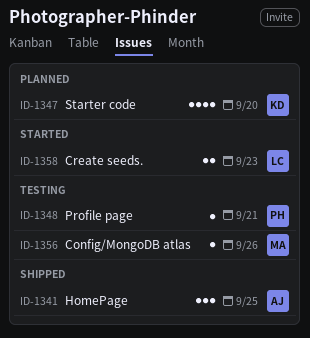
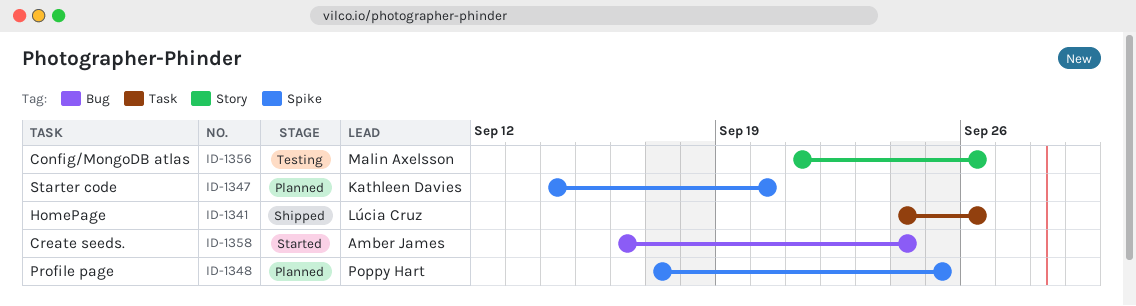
ID-1341, owner: Amber James -> Lúcia Cruz
ID-1341, due: Sep 25 -> Sep 26
ID-1348, status: Testing -> Planned
ID-1348, due: Sep 21 -> Sep 25
ID-1358, owner: Lúcia Cruz -> Amber James
ID-1358, due: Sep 23 -> Sep 24

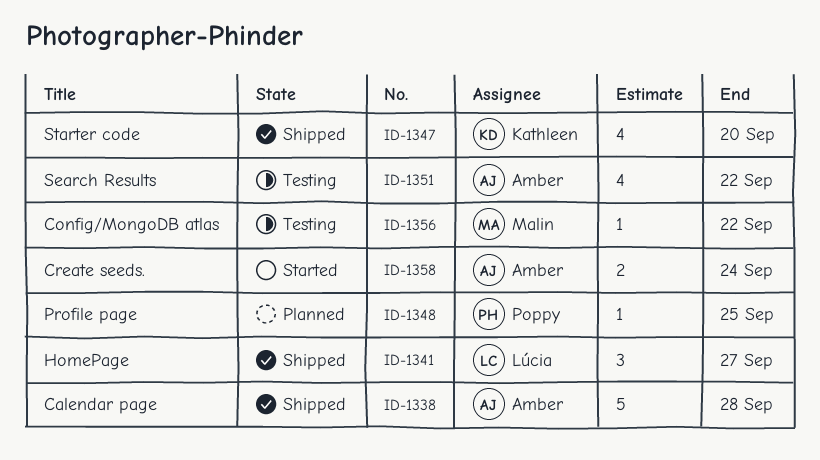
ID-1338: none -> present
ID-1341, due: Sep 26 -> Sep 27
ID-1347, status: Planned -> Shipped
ID-1351: none -> present
ID-1356, due: Sep 26 -> Sep 22

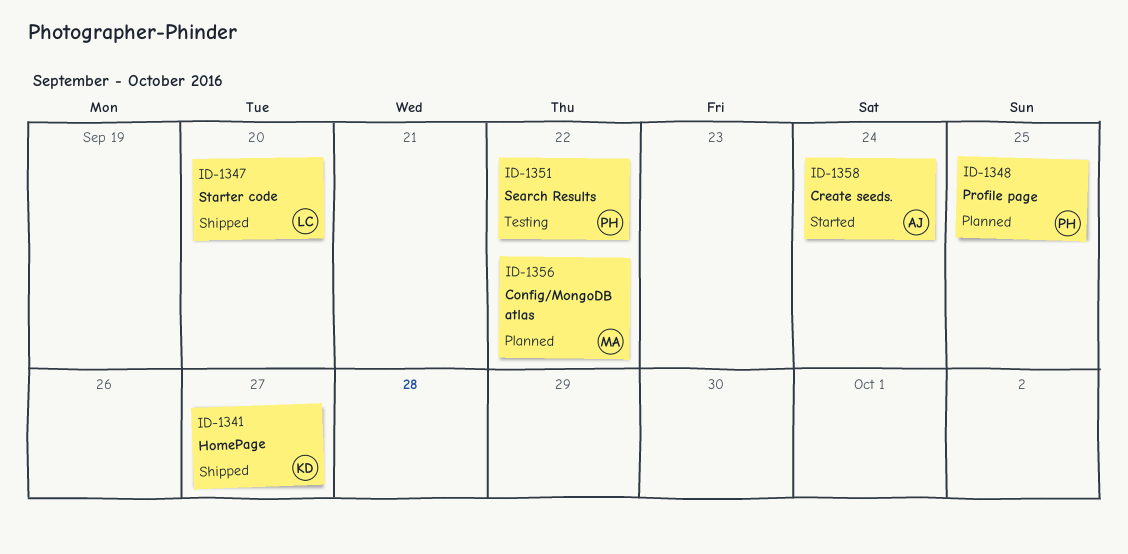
ID-1338: present -> none
ID-1341, owner: Lúcia -> Kathleen
ID-1347, owner: Kathleen -> Lúcia
ID-1351, owner: Amber -> Poppy
ID-1356, status: Testing -> Planned

